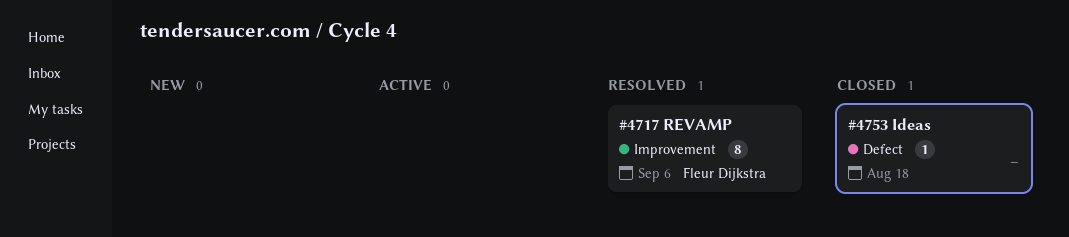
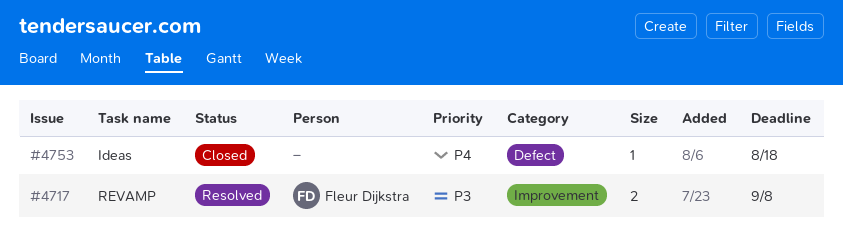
#4717, estimate: 8 -> 2
#4717, due: Sep 6 -> Sep 8

